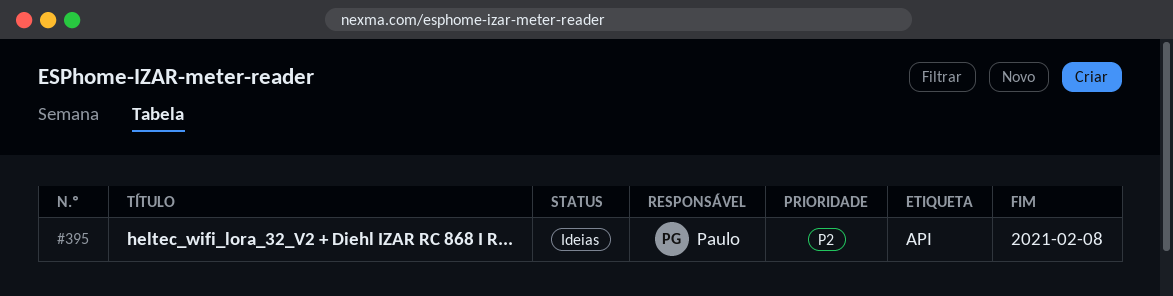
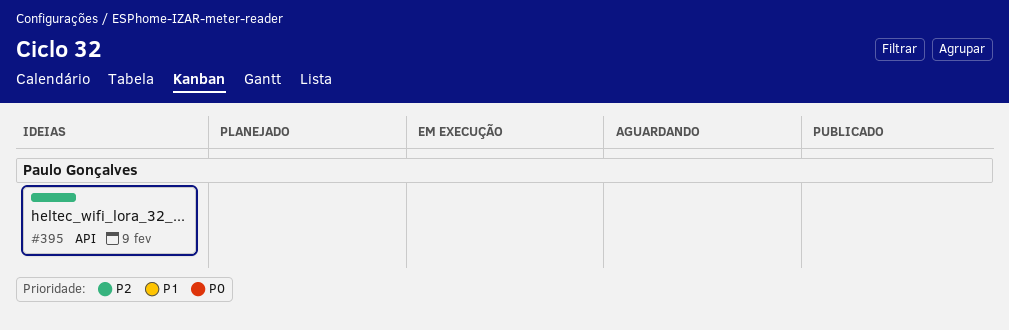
#395, due: Feb 8 -> Feb 9

